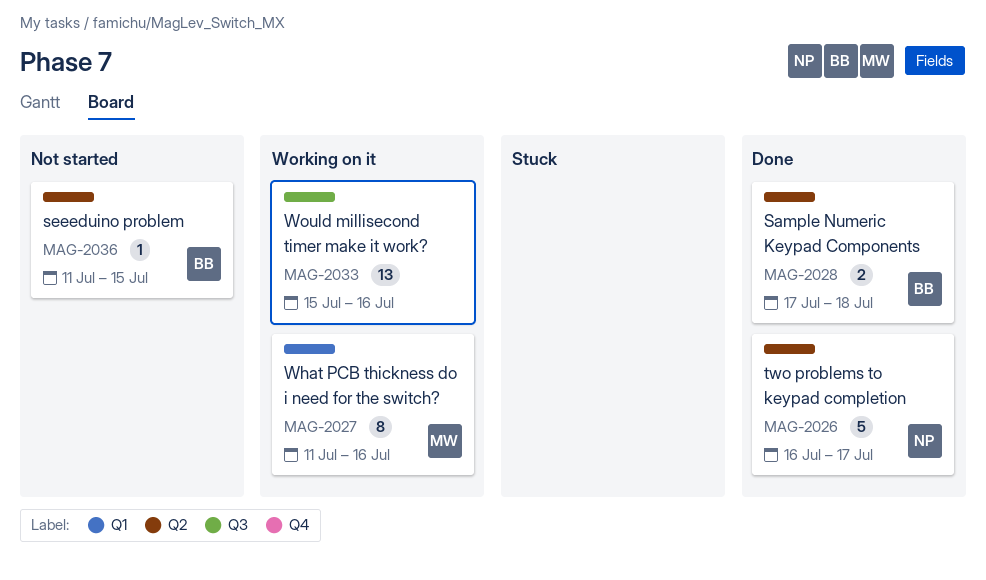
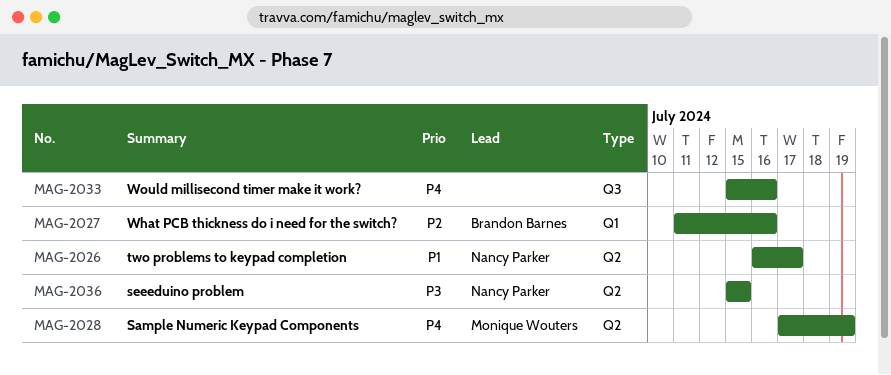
MAG-2027, owner: Monique Wouters -> Brandon Barnes
MAG-2028, owner: Brandon Barnes -> Monique Wouters
MAG-2028, due: Jul 18 -> Jul 19
MAG-2036, owner: Brandon Barnes -> Nancy Parker
MAG-2036, start: Jul 11 -> Jul 15

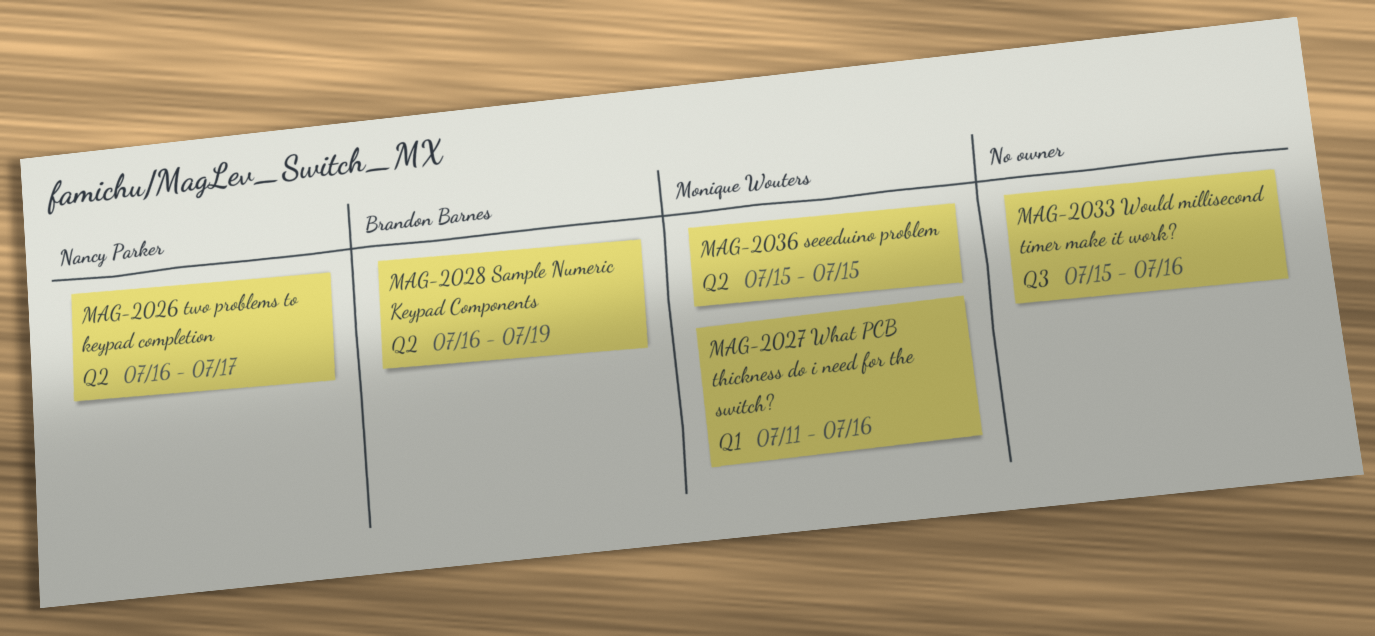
MAG-2027, owner: Brandon Barnes -> Monique Wouters
MAG-2028, owner: Monique Wouters -> Brandon Barnes
MAG-2028, start: Jul 17 -> Jul 16
MAG-2036, owner: Nancy Parker -> Monique Wouters

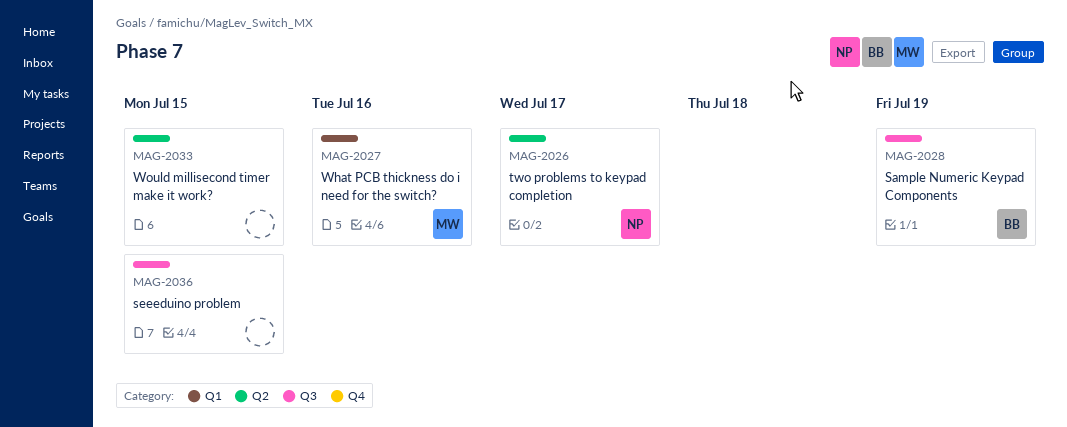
MAG-2028, label: Q2 -> Q3
MAG-2033, label: Q3 -> Q2
MAG-2033, due: Jul 16 -> Jul 15
MAG-2036, owner: Monique Wouters -> none
MAG-2036, label: Q2 -> Q3

